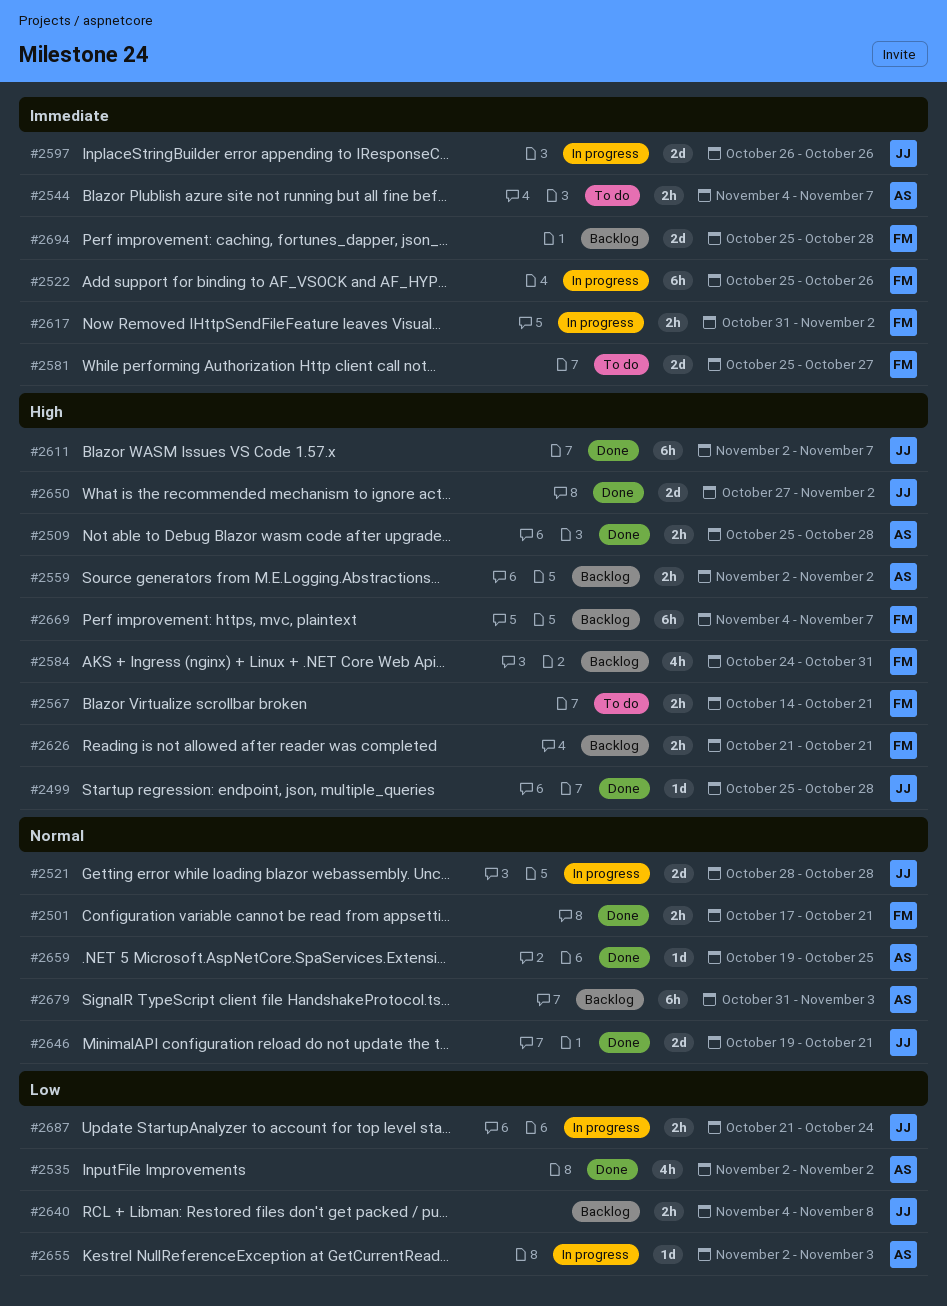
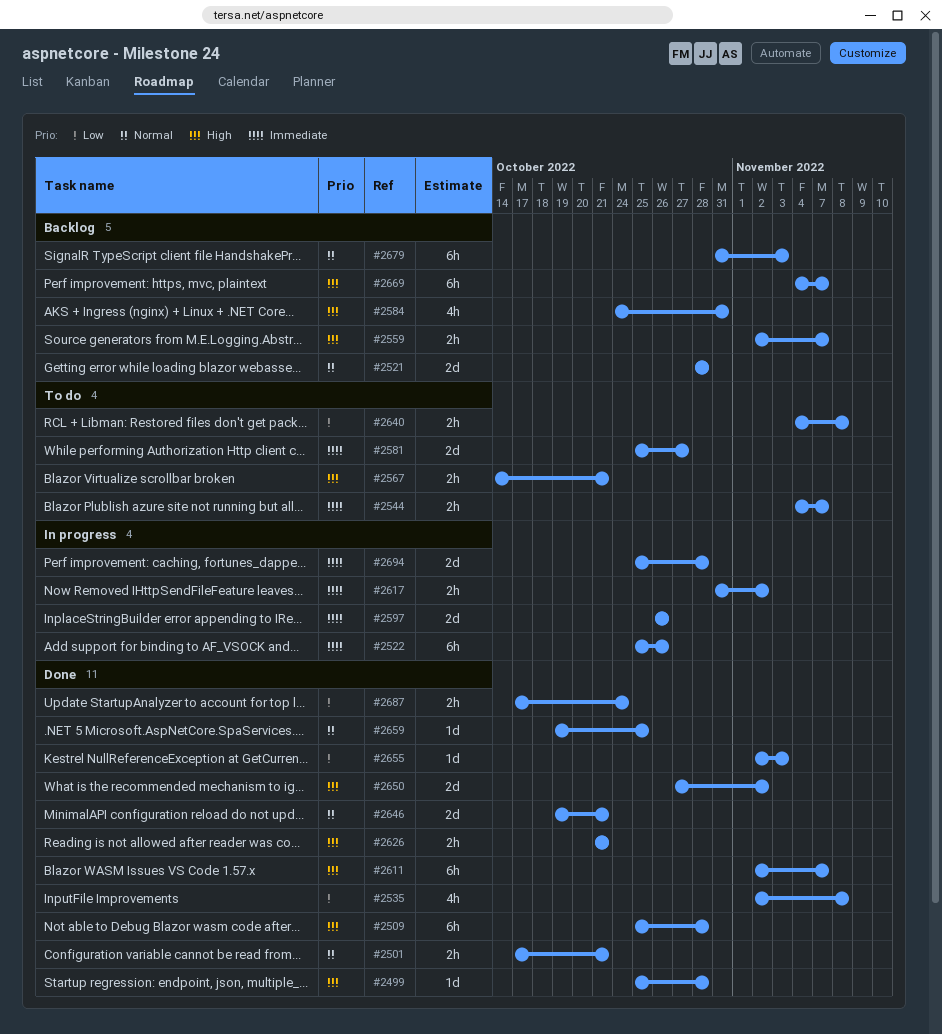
#2509, estimate: 2h -> 6h
#2521, status: In progress -> Backlog
#2535, due: Nov 2 -> Nov 8
#2559, due: Nov 2 -> Nov 7
#2626, status: Backlog -> Done
#2640, status: Backlog -> To do
#2655, status: In progress -> Done
#2687, status: In progress -> Done
#2687, start: Oct 21 -> Oct 17
#2694, status: Backlog -> In progress

